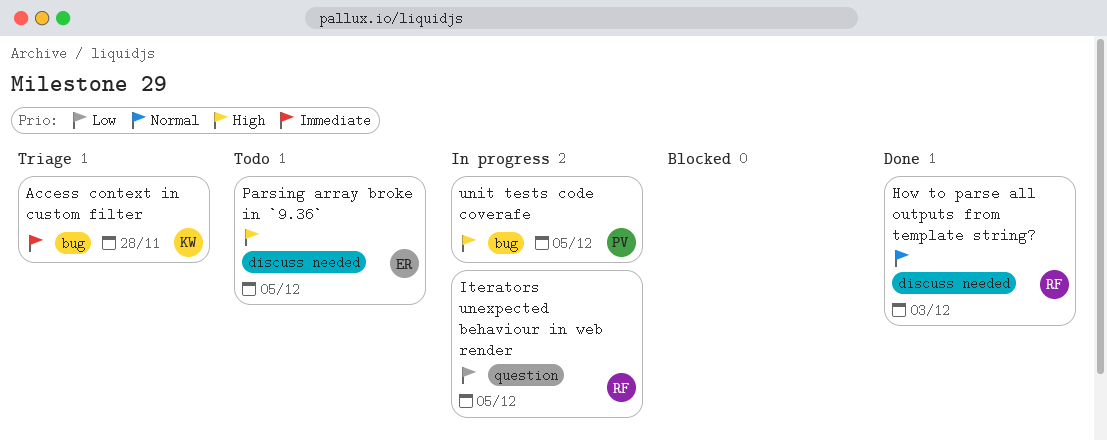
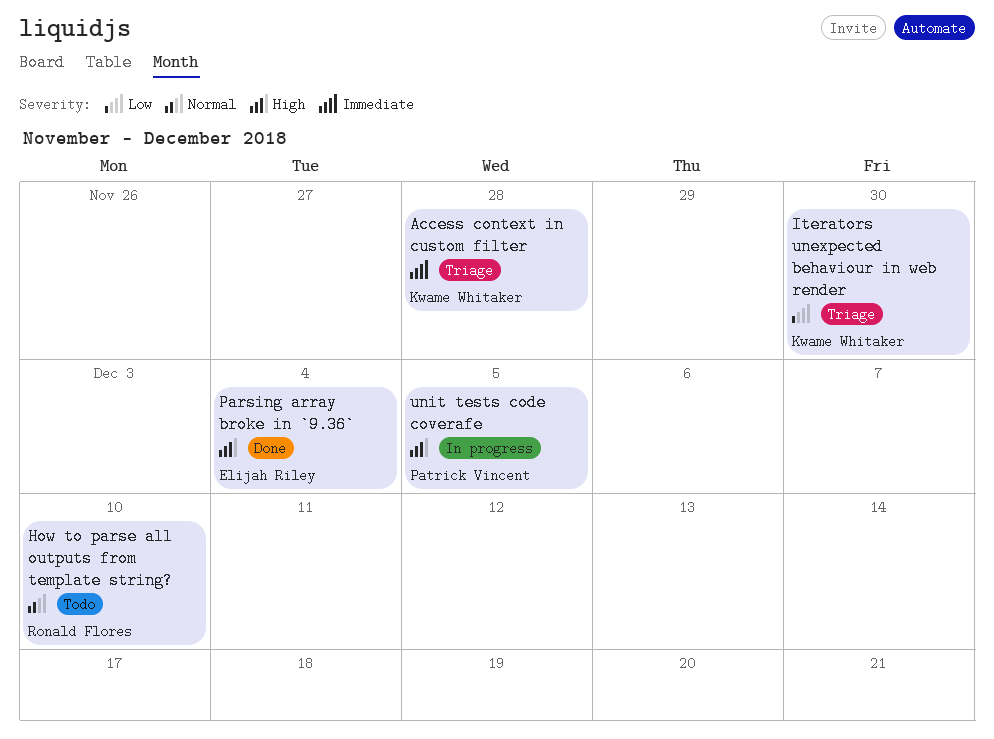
How to parse all outputs from template string?, status: Done -> Todo
How to parse all outputs from template string?, due: Dec 3 -> Dec 10
Iterators unexpected behaviour in web render, status: In progress -> Triage
Iterators unexpected behaviour in web render, owner: Ronald Flores -> Kwame Whitaker
Iterators unexpected behaviour in web render, due: Dec 5 -> Nov 30
Parsing array broke in `9.36`, status: Todo -> Done
Parsing array broke in `9.36`, due: Dec 5 -> Dec 4

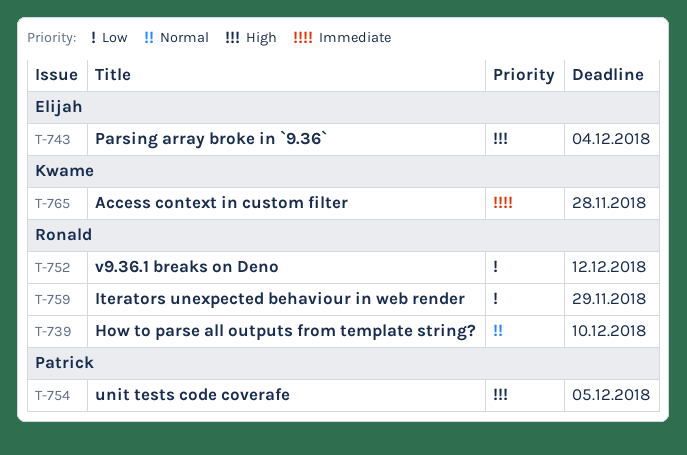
Iterators unexpected behaviour in web render, owner: Kwame Whitaker -> Ronald Flores
Iterators unexpected behaviour in web render, due: Nov 30 -> Nov 29
v9.36.1 breaks on Deno: none -> present

